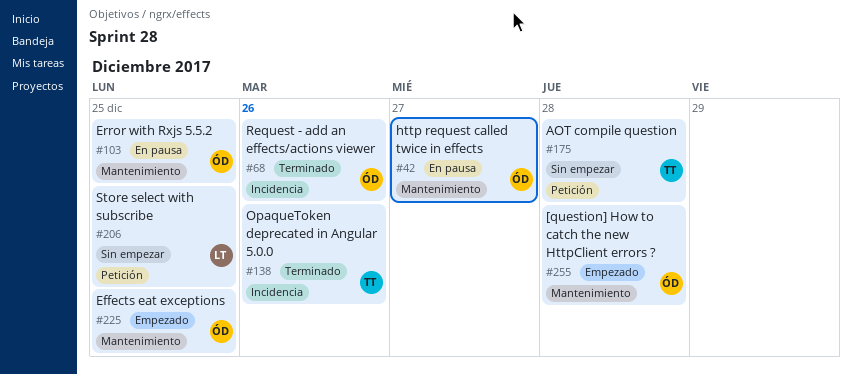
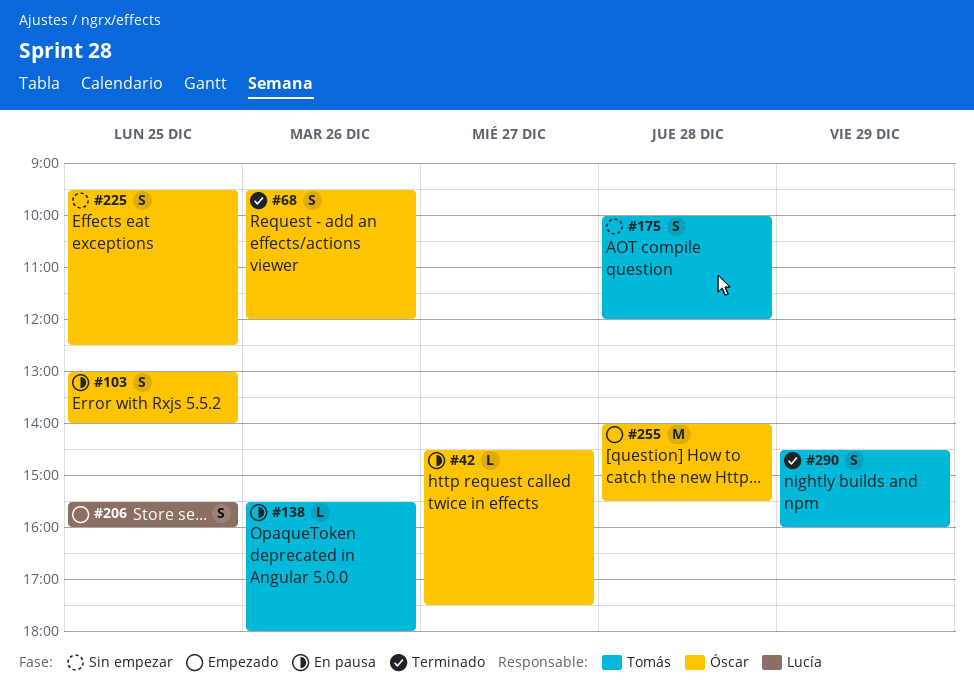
#138, status: Terminado -> En pausa
#206, status: Sin empezar -> Empezado
#225, status: Empezado -> Sin empezar
#290: none -> present

